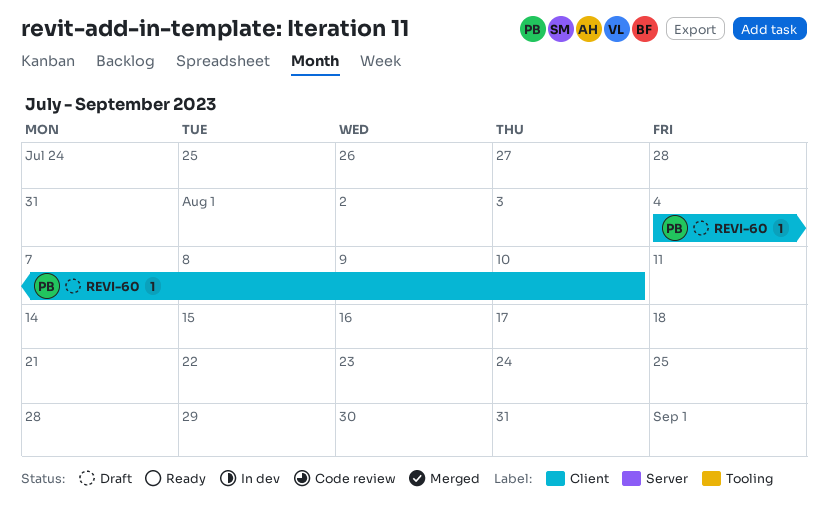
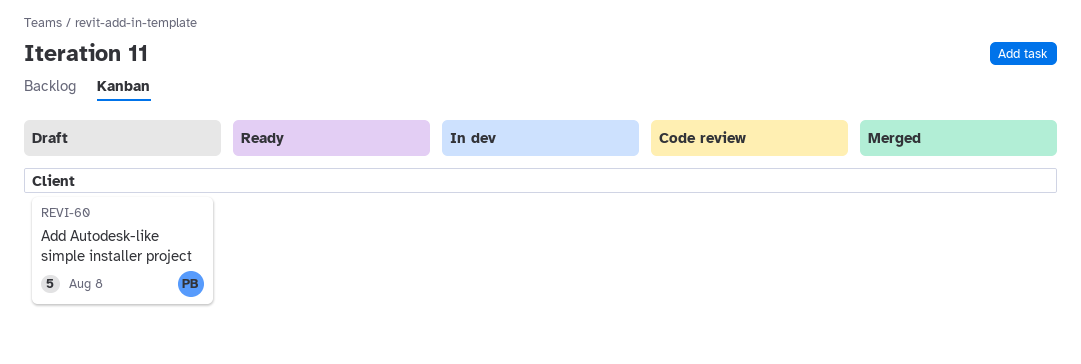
REVI-60, estimate: 1 -> 5
REVI-60, due: Aug 10 -> Aug 8

